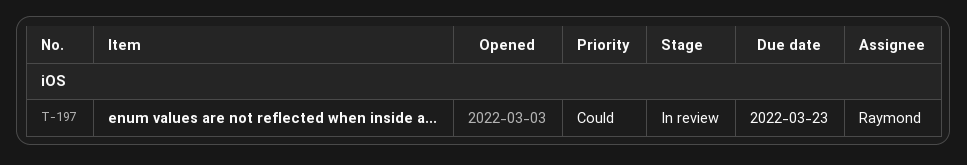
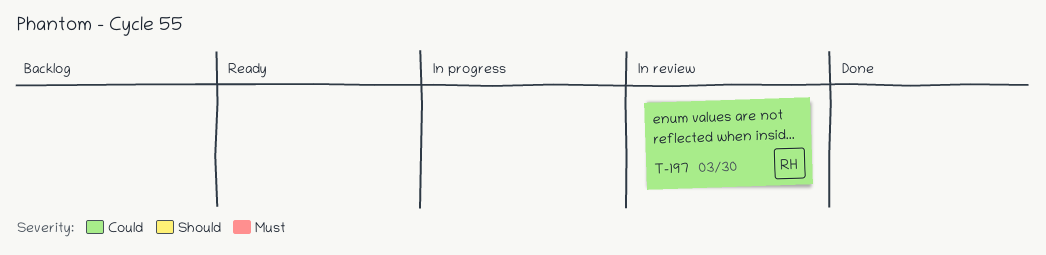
T-197, due: Mar 23 -> Mar 30

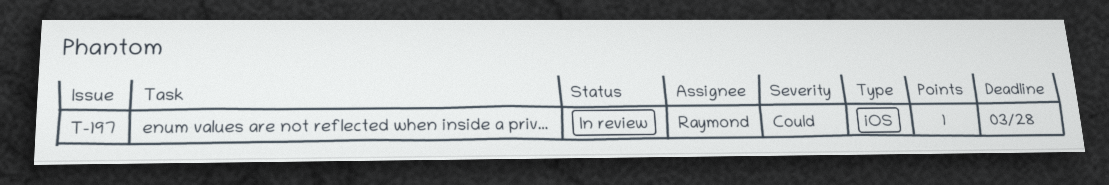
T-197, due: Mar 30 -> Mar 28

